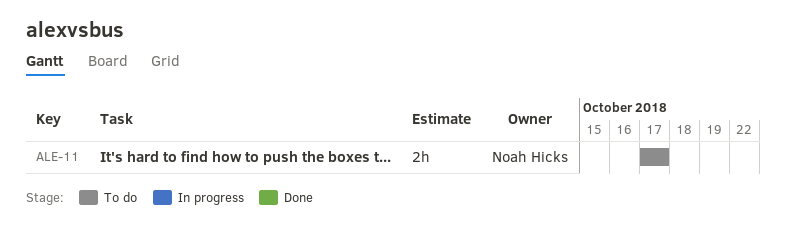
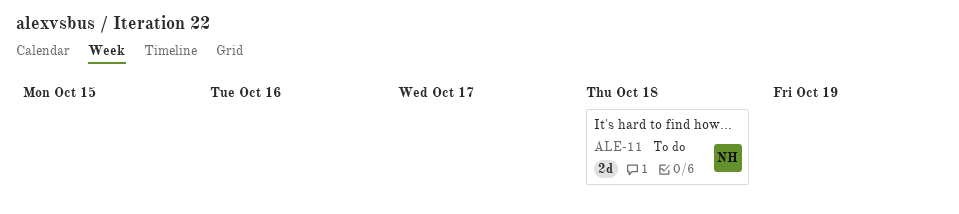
ALE-11, estimate: 2h -> 2d
ALE-11, due: Oct 17 -> Oct 18

